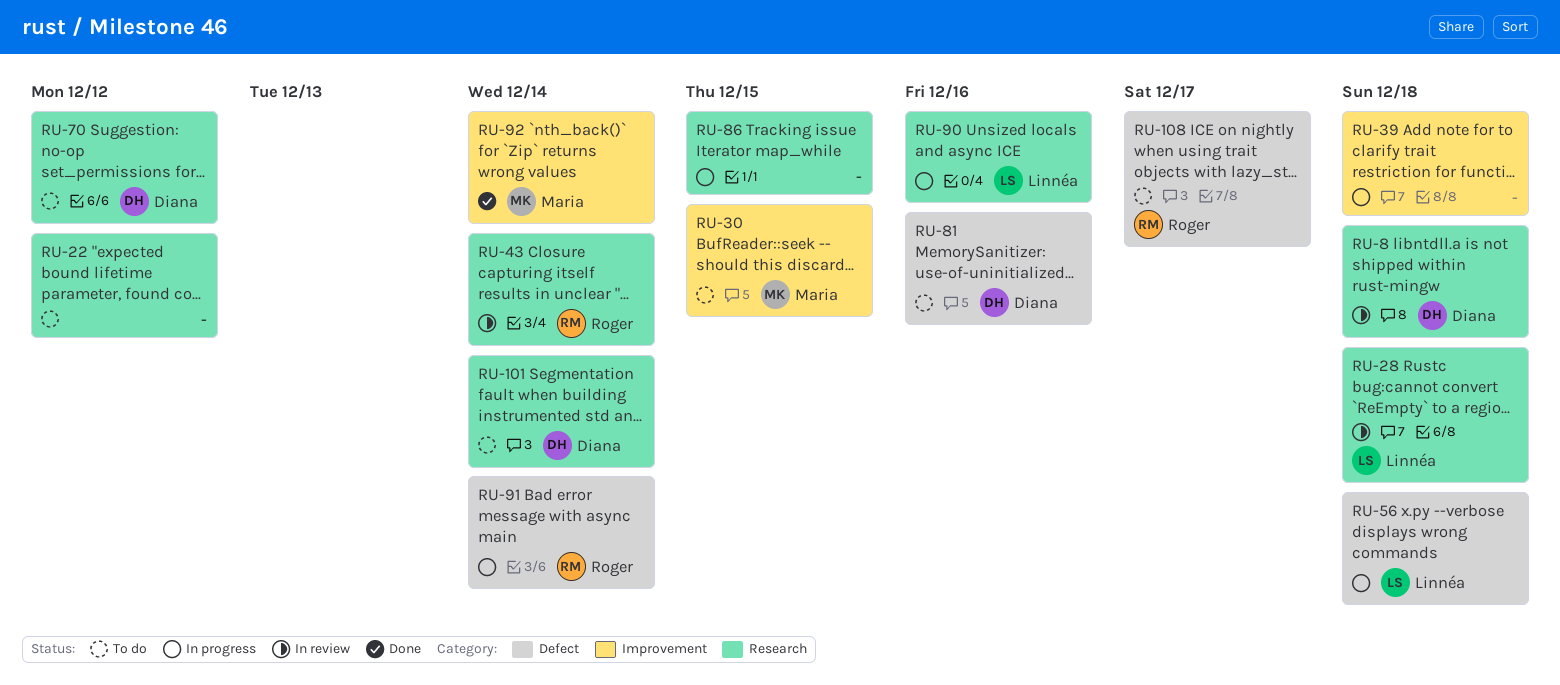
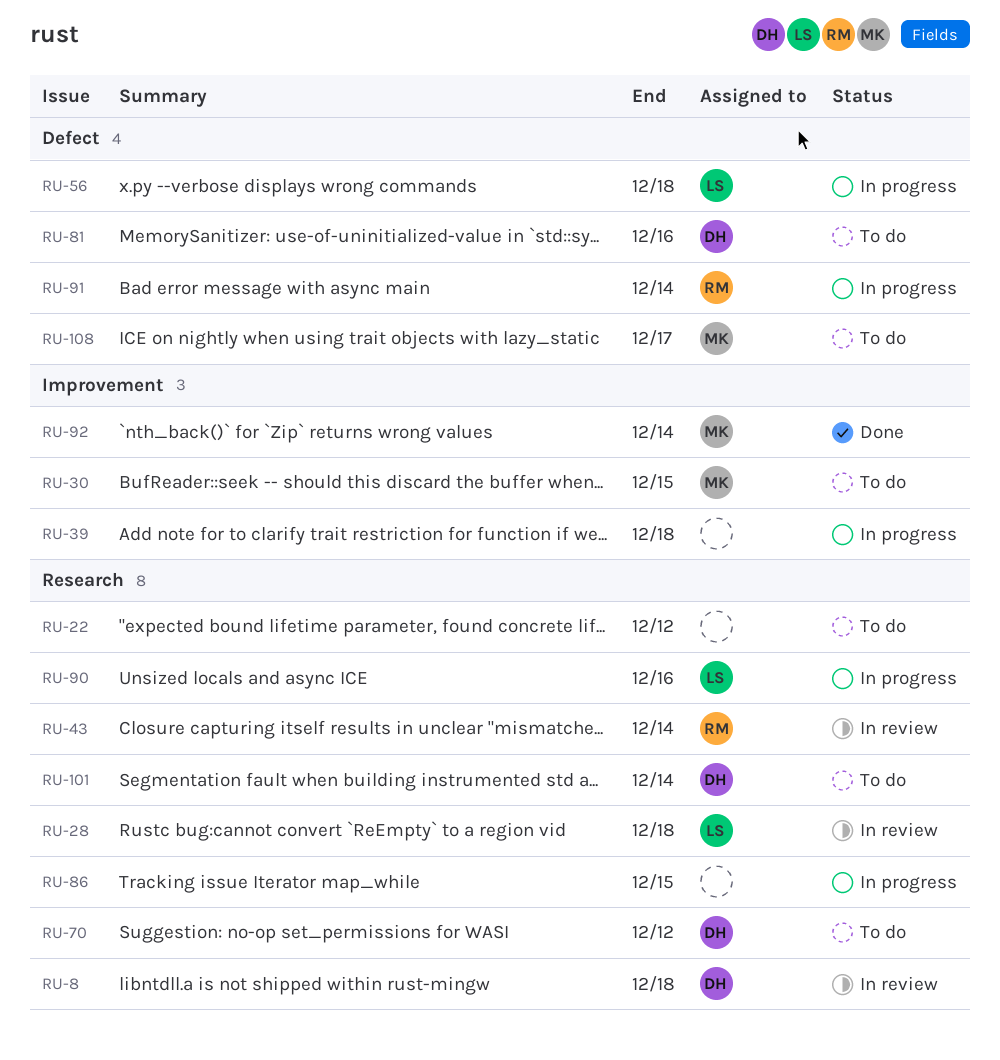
RU-108, owner: Roger -> Maria

